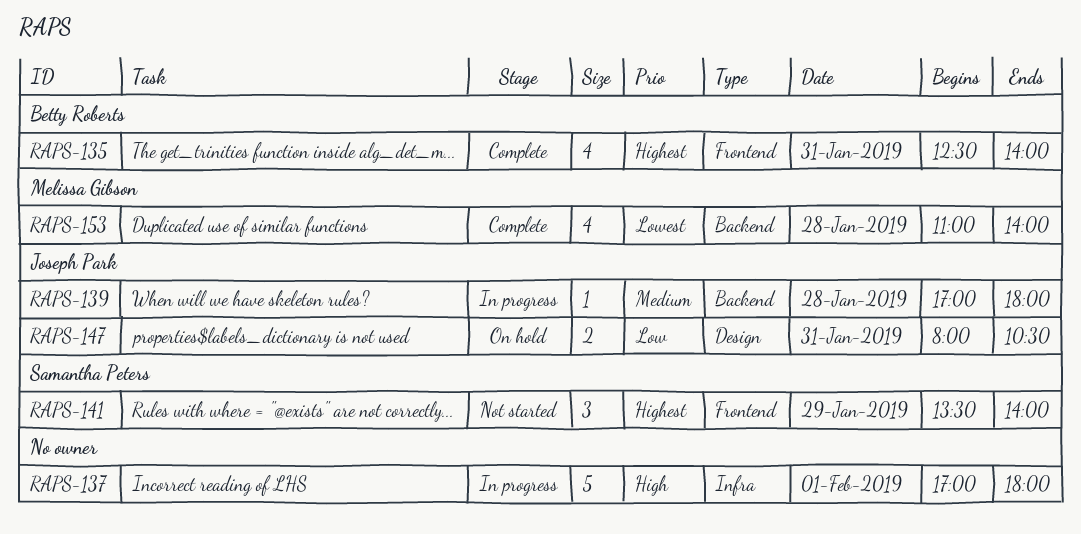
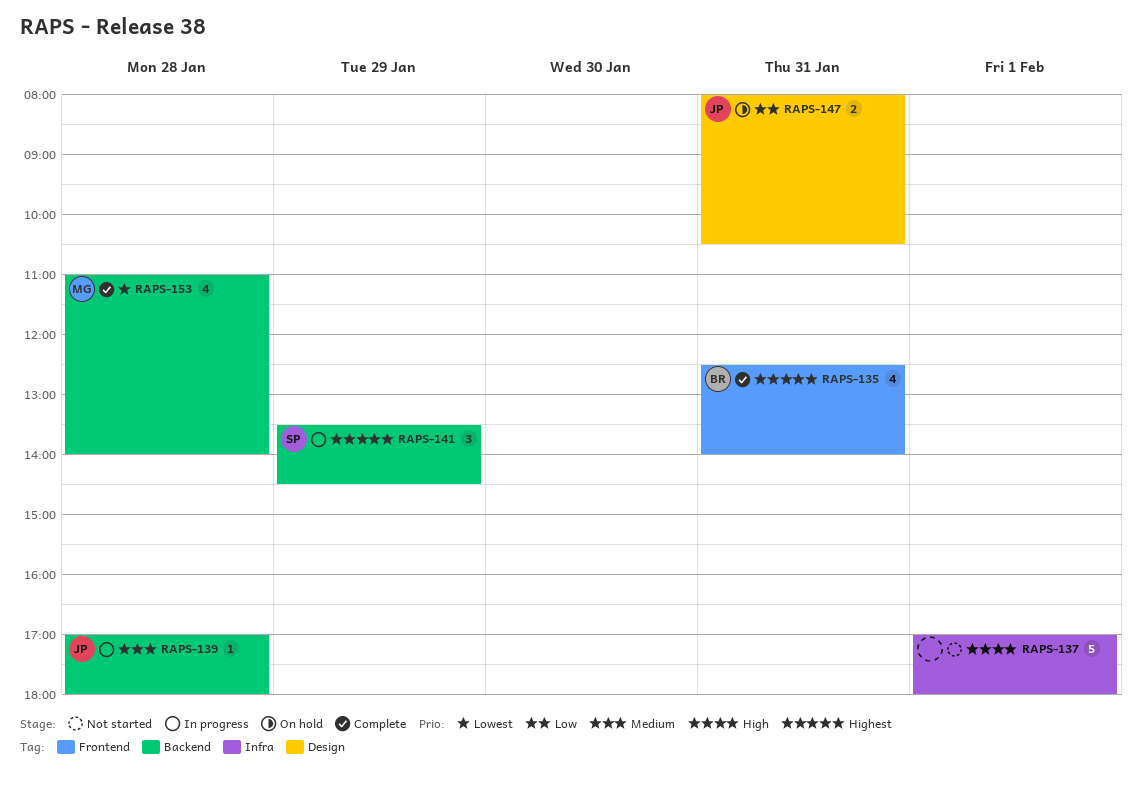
RAPS-137, status: In progress -> Not started
RAPS-141, status: Not started -> In progress
RAPS-141, label: Frontend -> Backend
RAPS-141, ends: 14:00 -> 14:30

